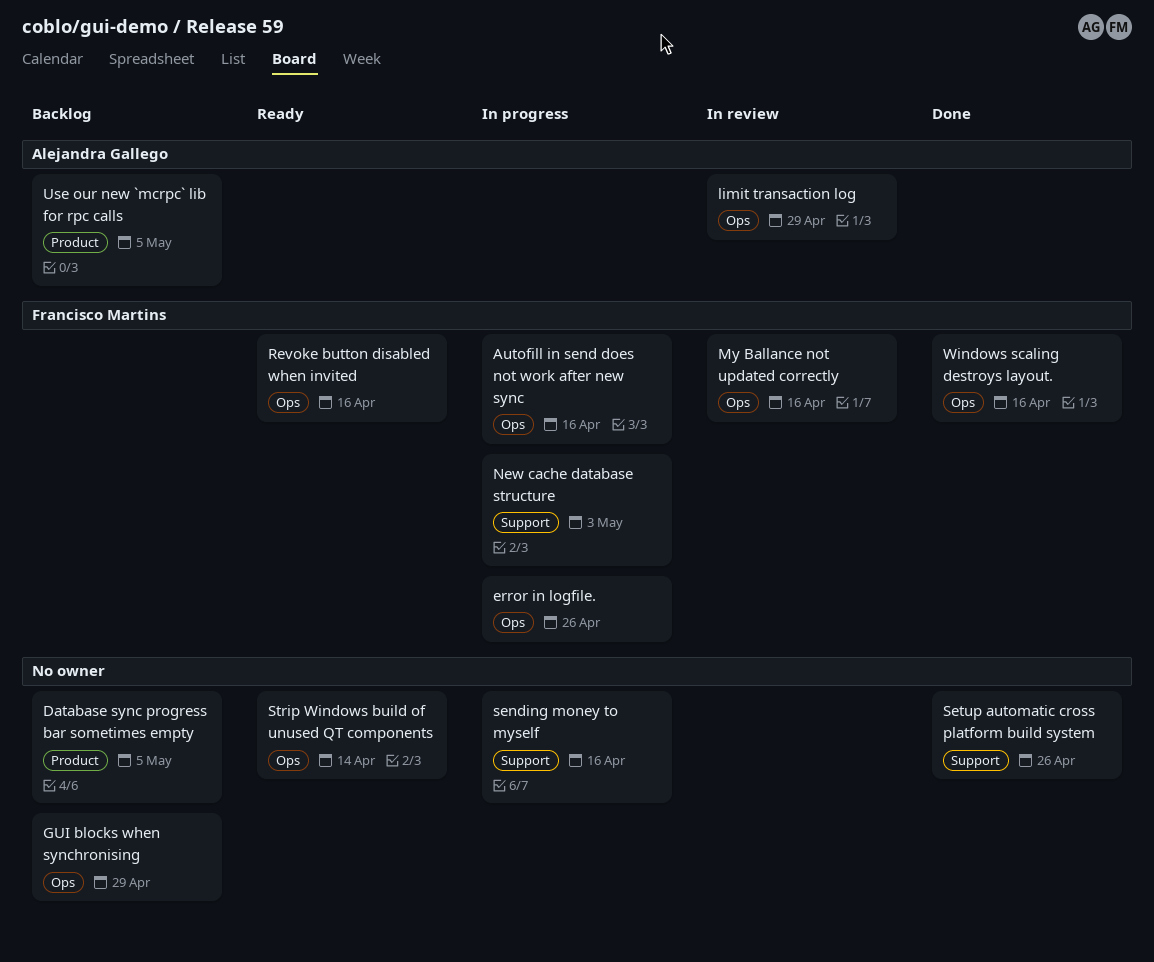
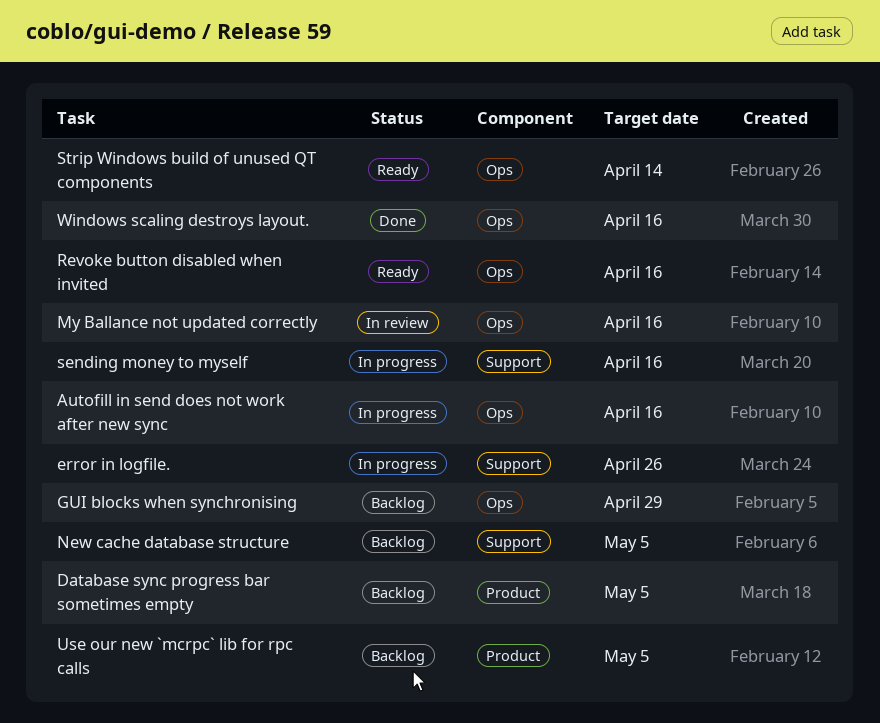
error in logfile., label: Ops -> Support
limit transaction log: present -> none
New cache database structure, status: In progress -> Backlog
New cache database structure, due: May 3 -> May 5
Setup automatic cross platform build system: present -> none

